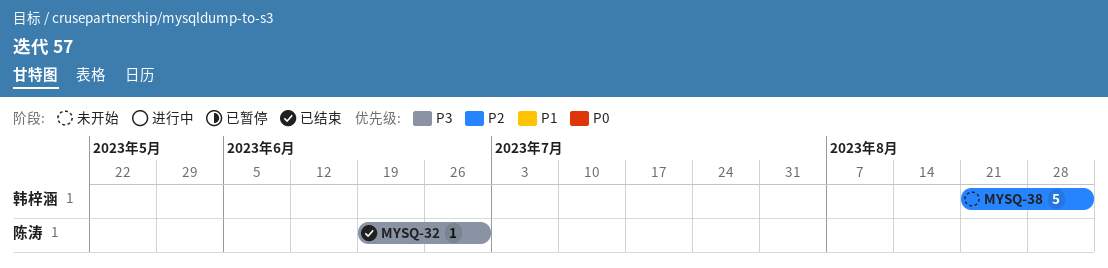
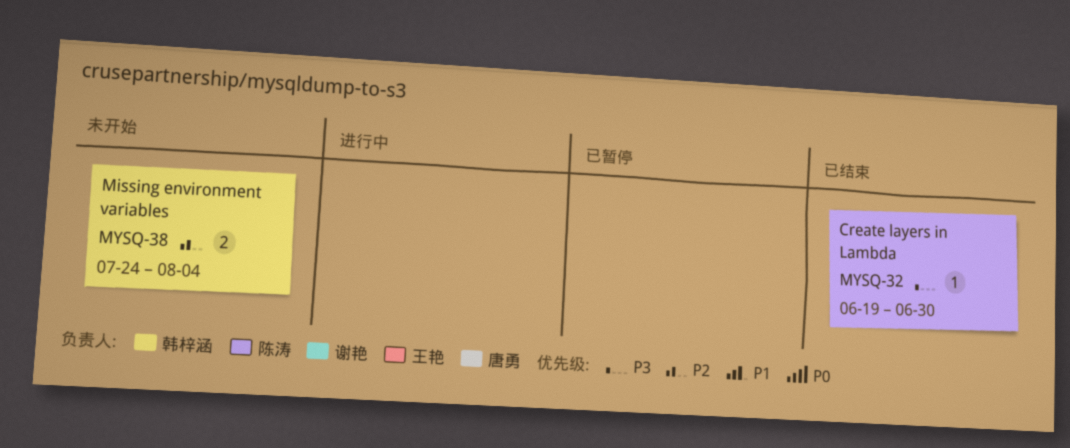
MYSQ-38, estimate: 5 -> 2
MYSQ-38, start: Aug 21 -> Jul 24
MYSQ-38, due: Sep 1 -> Aug 4

